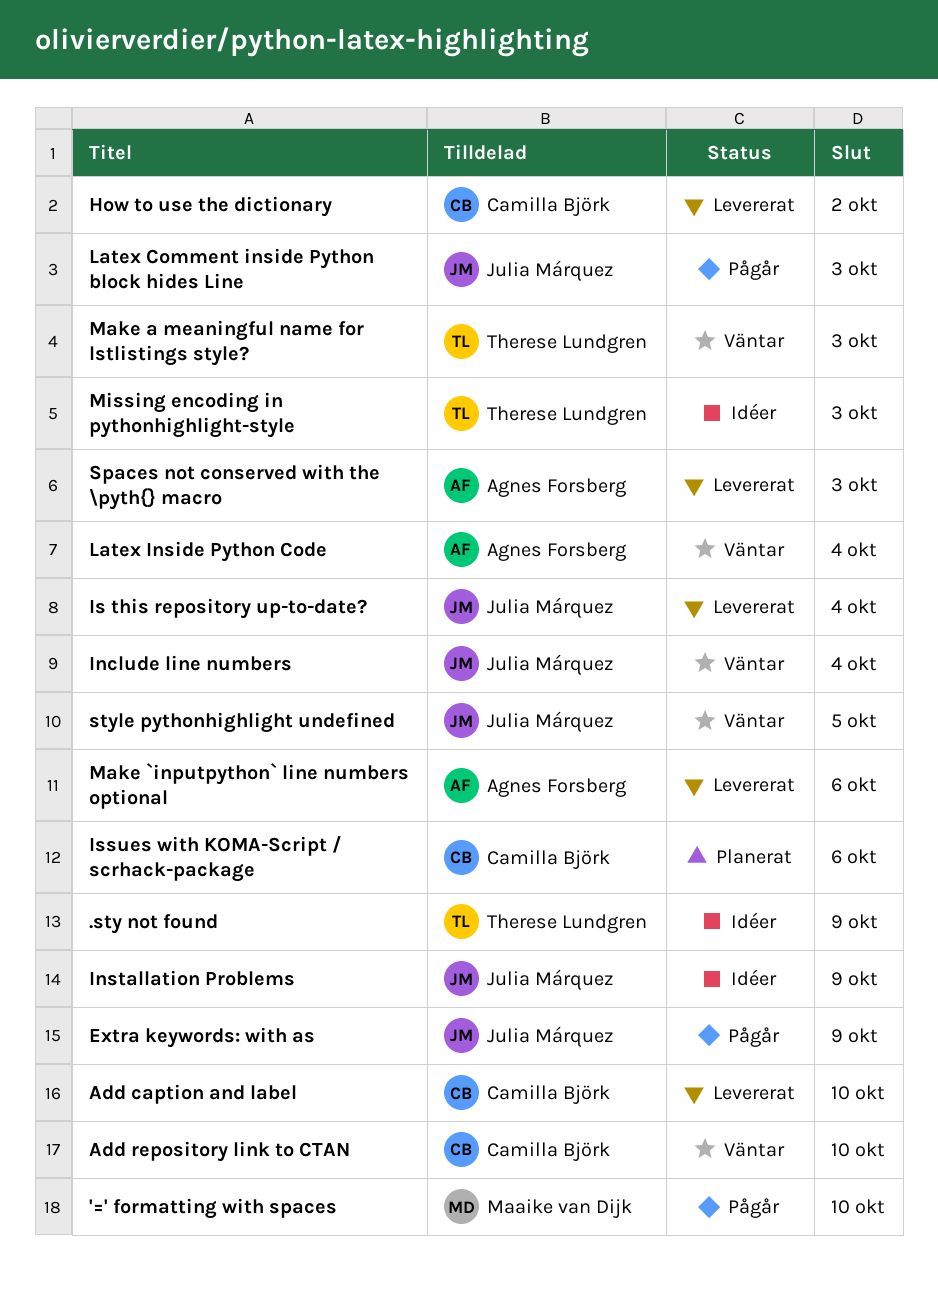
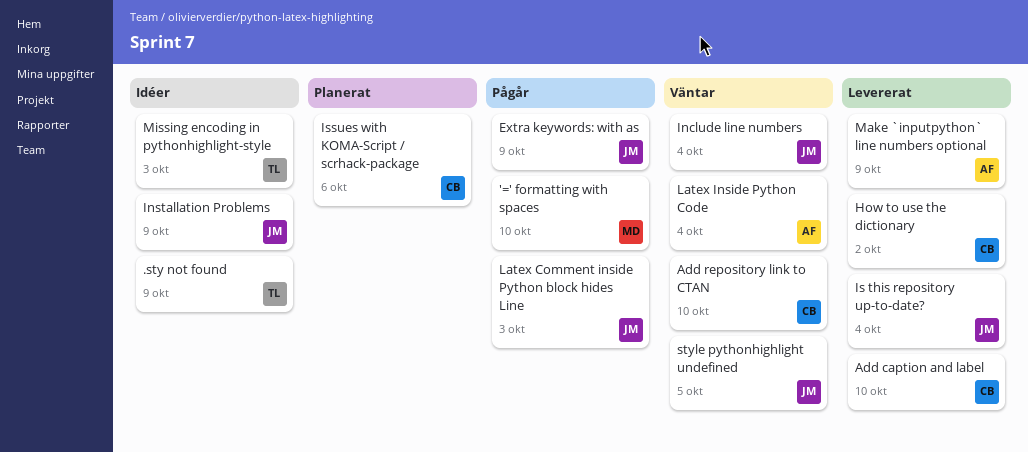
Make `inputpython` line numbers optional, due: Oct 6 -> Oct 9
Make a meaningful name for lstlistings style?: present -> none
Spaces not conserved with the \pyth{} macro: present -> none

